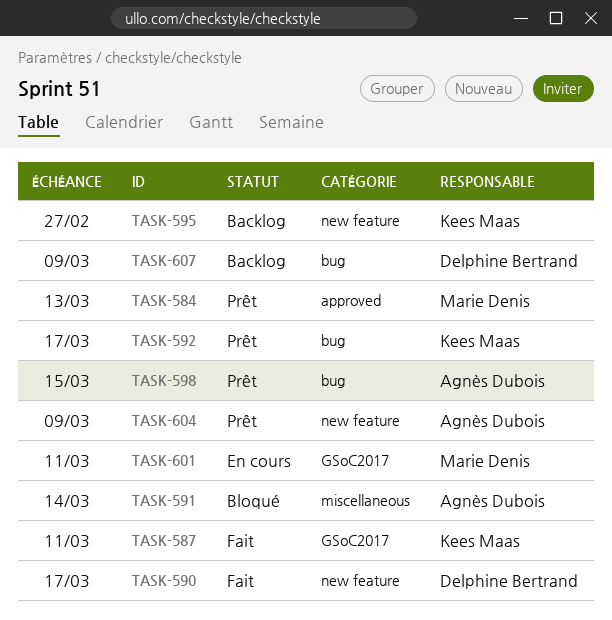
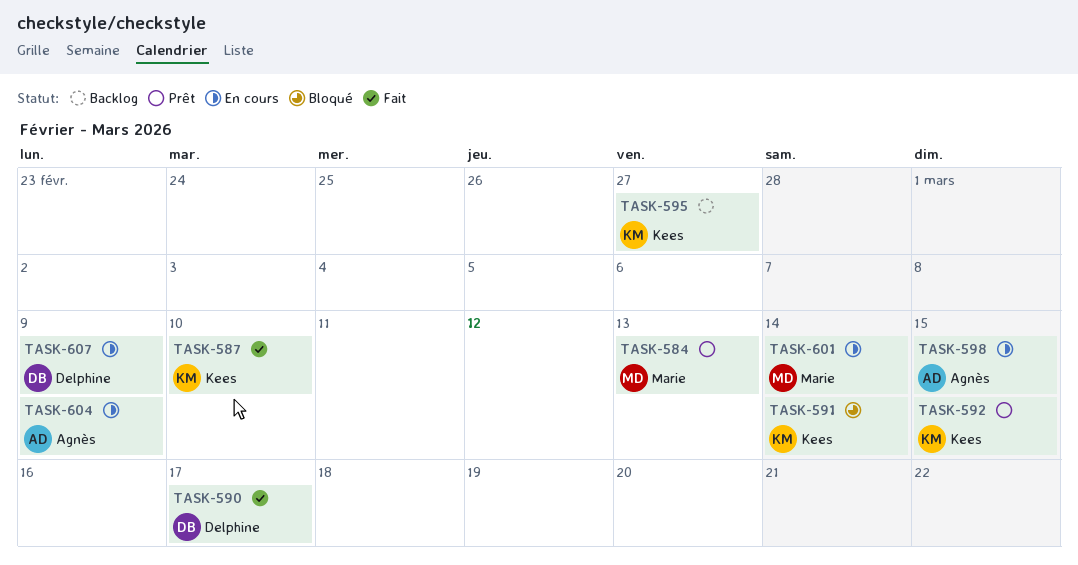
TASK-587, due: Mar 11 -> Mar 10
TASK-591, owner: Agnès Dubois -> Kees Maas
TASK-592, due: Mar 17 -> Mar 15
TASK-598, status: Prêt -> En cours
TASK-601, due: Mar 11 -> Mar 14
TASK-604, status: Prêt -> En cours
TASK-607, status: Backlog -> En cours

